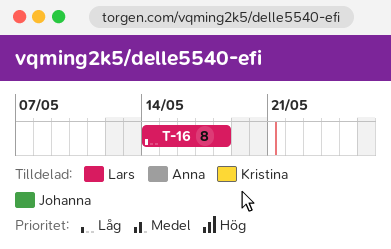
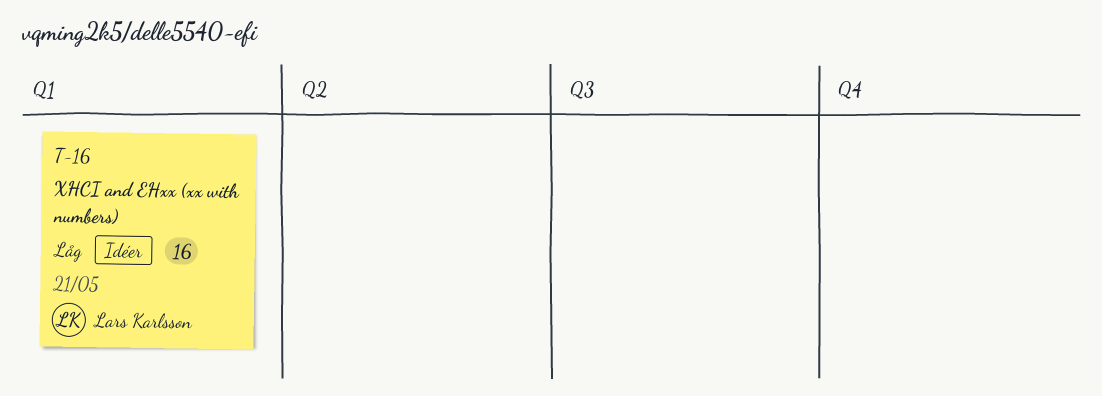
T-16, estimate: 8 -> 16
T-16, due: May 18 -> May 21

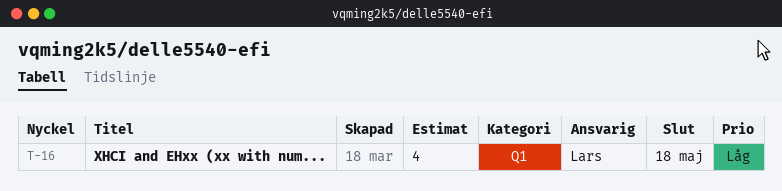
T-16, estimate: 16 -> 4
T-16, due: May 21 -> May 18

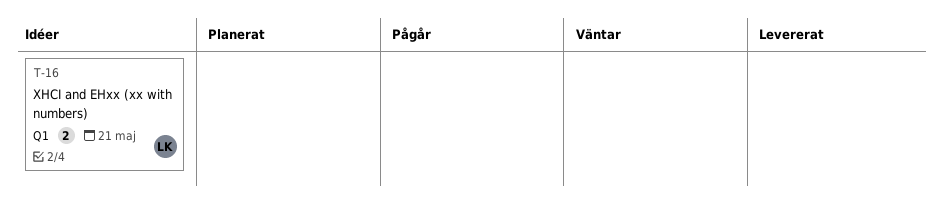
T-16, estimate: 4 -> 2
T-16, due: May 18 -> May 21

